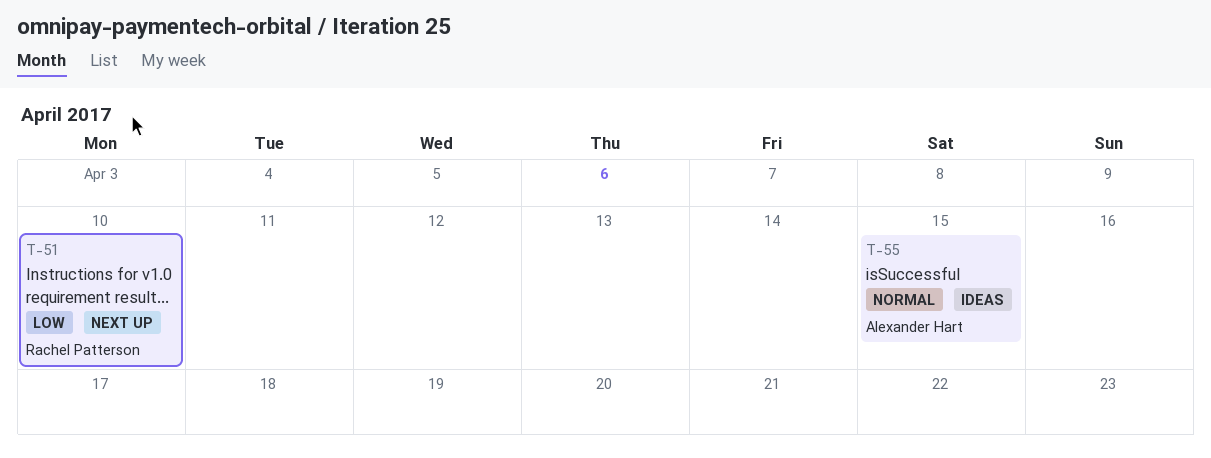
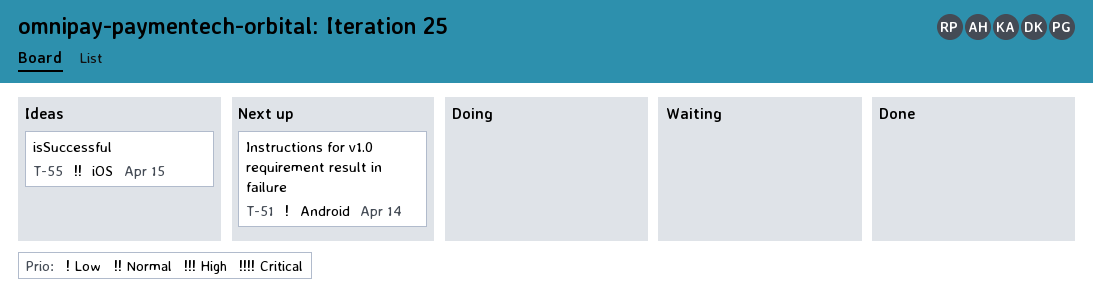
T-51, due: Apr 10 -> Apr 14

